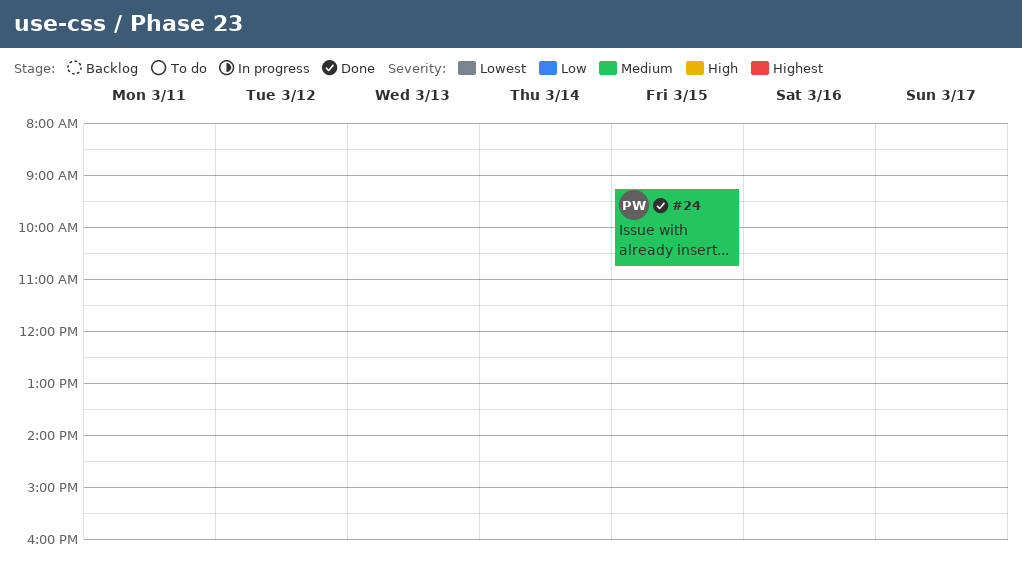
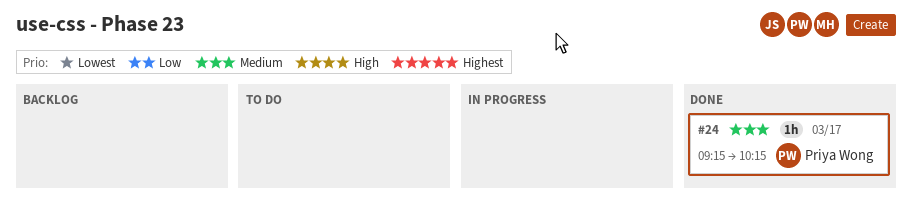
#24, day: Mar 15 -> Mar 17
#24, ends: 10:45 -> 10:15

